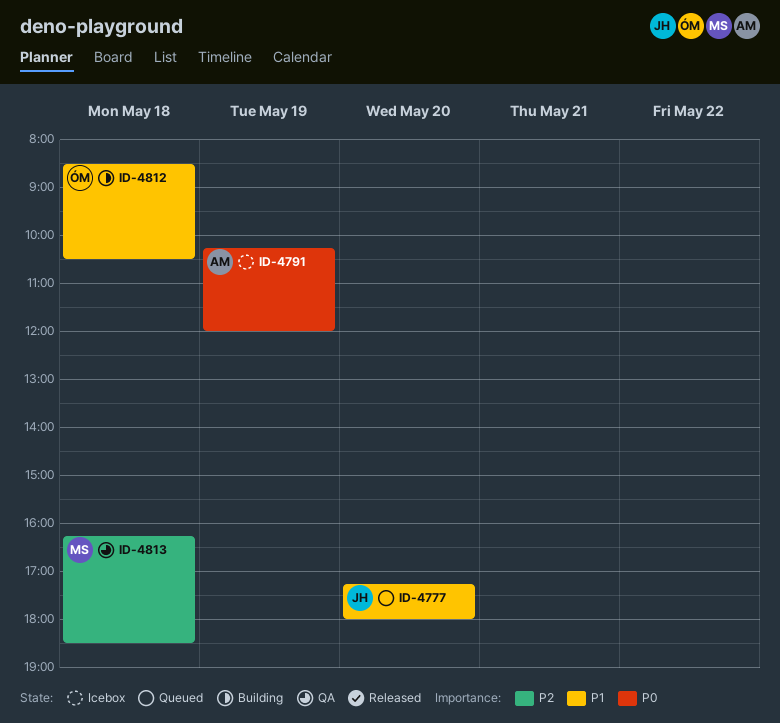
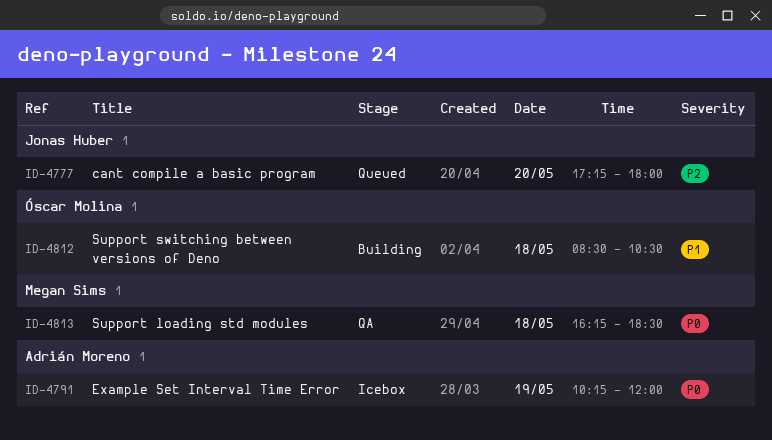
ID-4777, priority: P1 -> P2
ID-4813, priority: P2 -> P0

